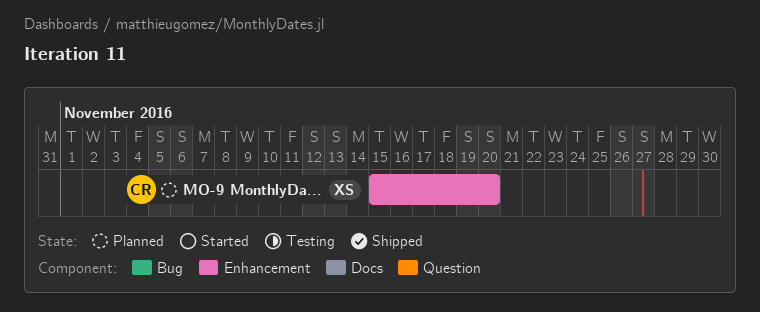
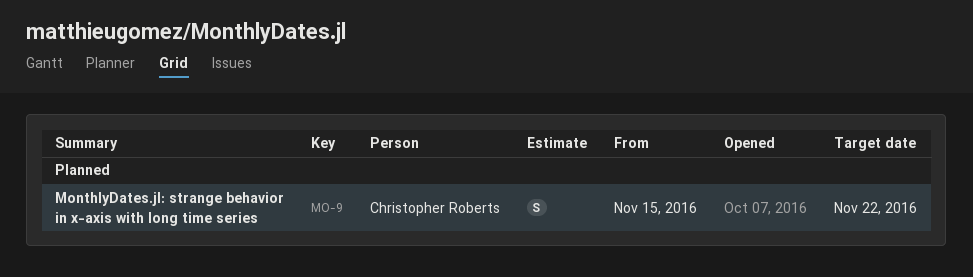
MO-9, estimate: XS -> S
MO-9, due: Nov 20 -> Nov 22

